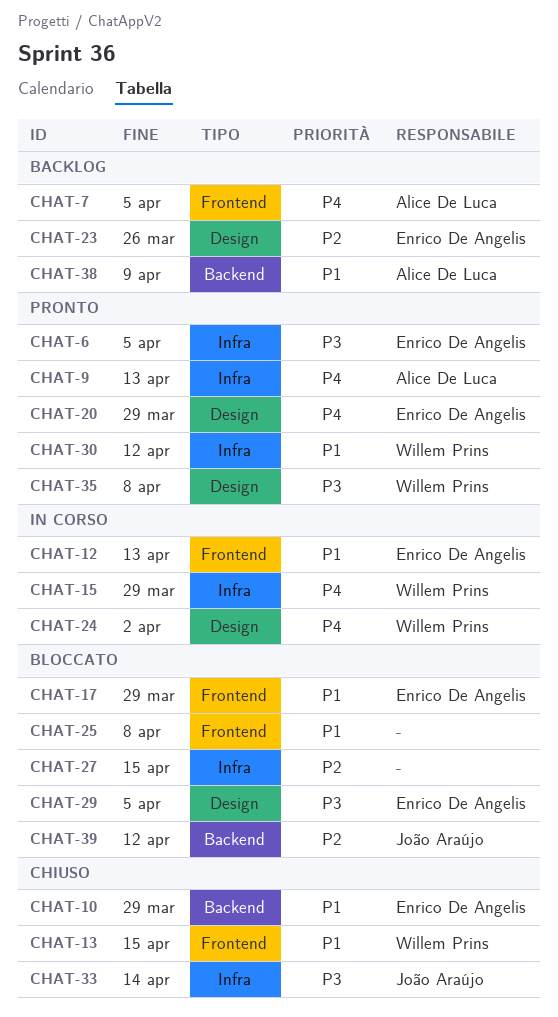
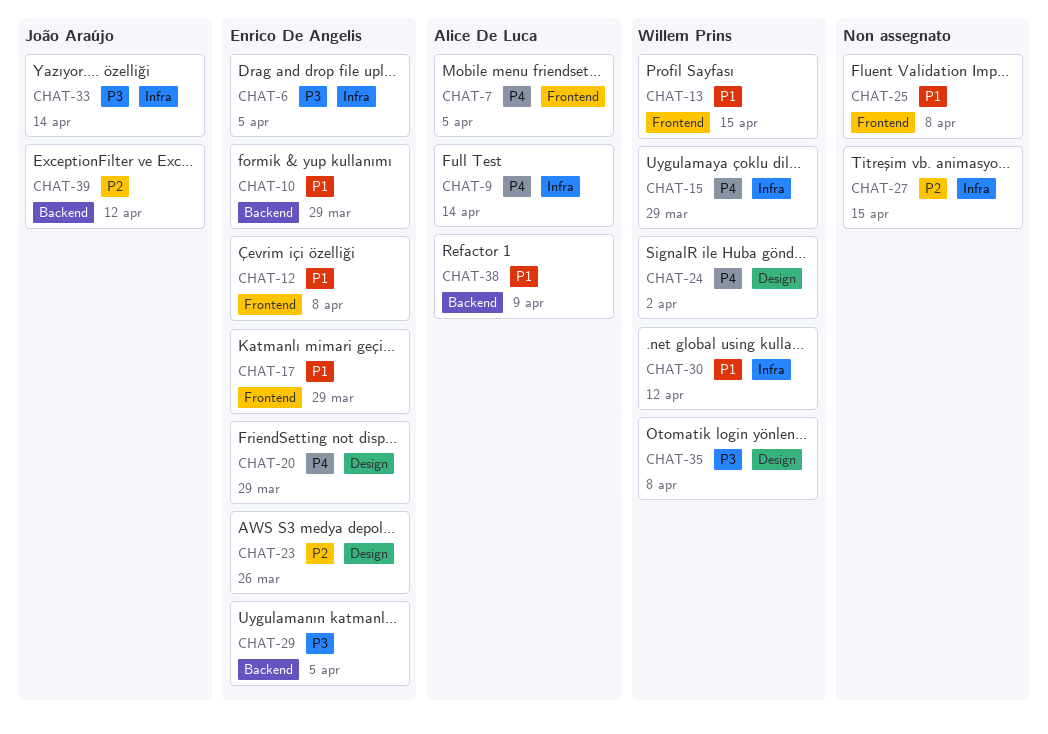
CHAT-9, due: Apr 13 -> Apr 14
CHAT-12, due: Apr 13 -> Apr 8
CHAT-29, label: Design -> Backend

